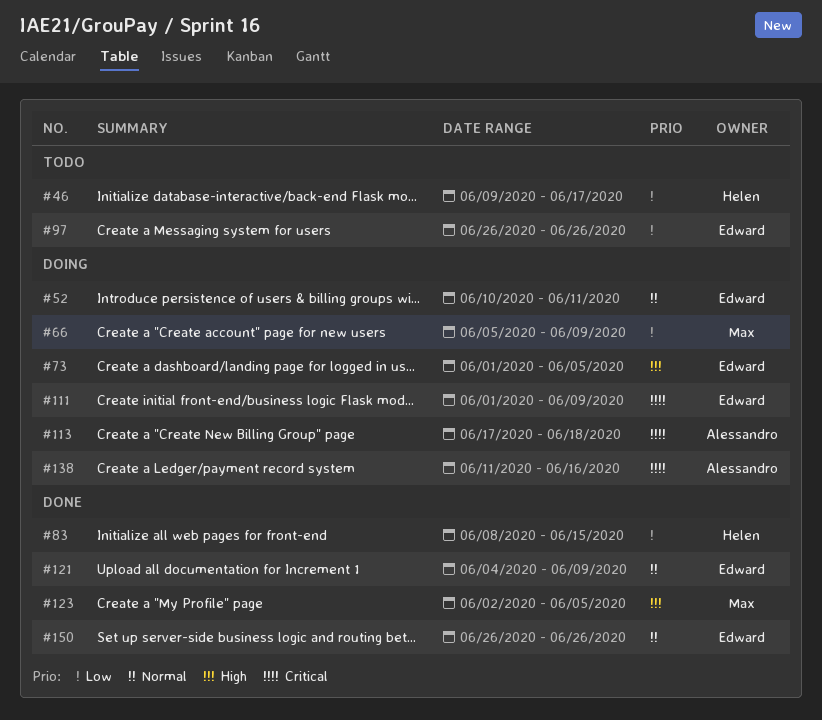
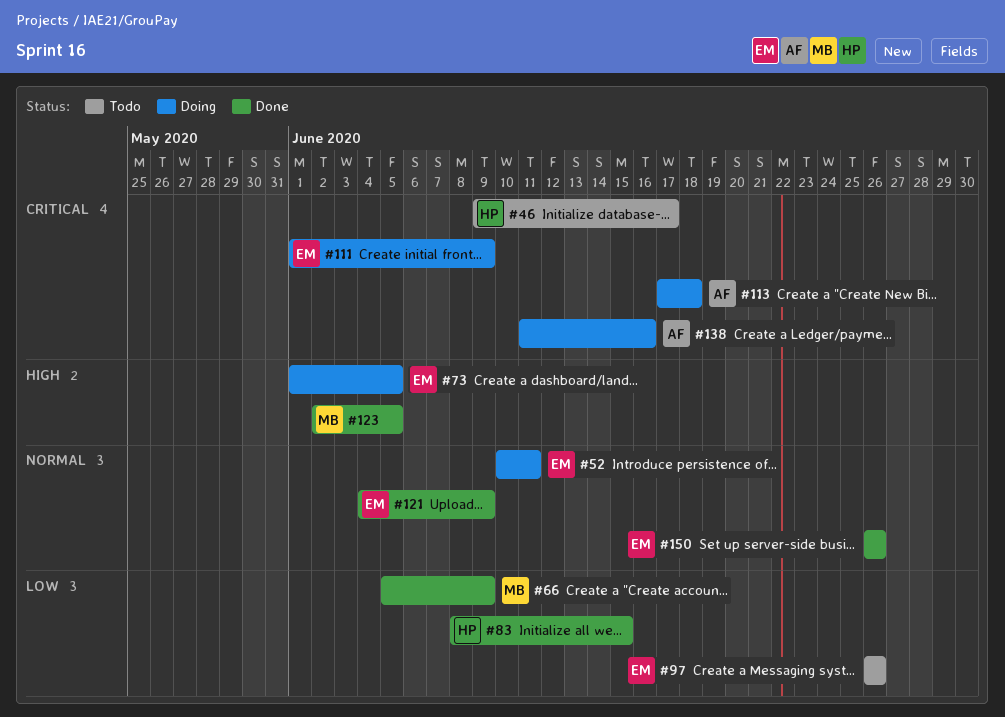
#46, priority: Low -> Critical
#66, status: Doing -> Done

